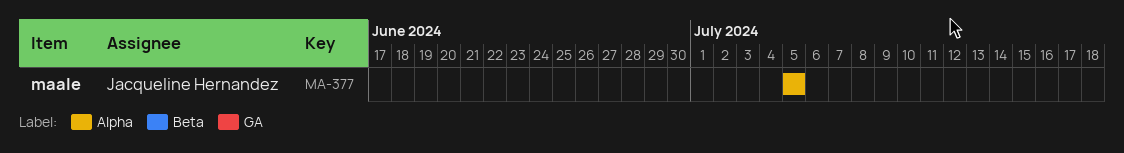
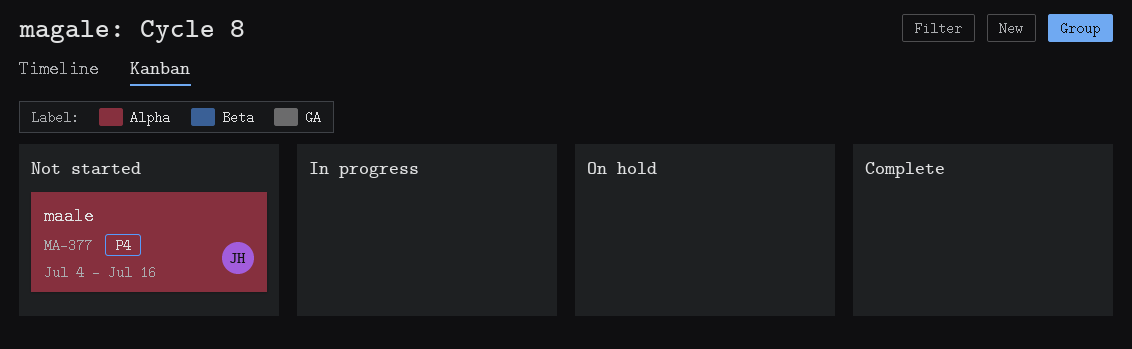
MA-377, start: Jul 5 -> Jul 4
MA-377, due: Jul 5 -> Jul 16

